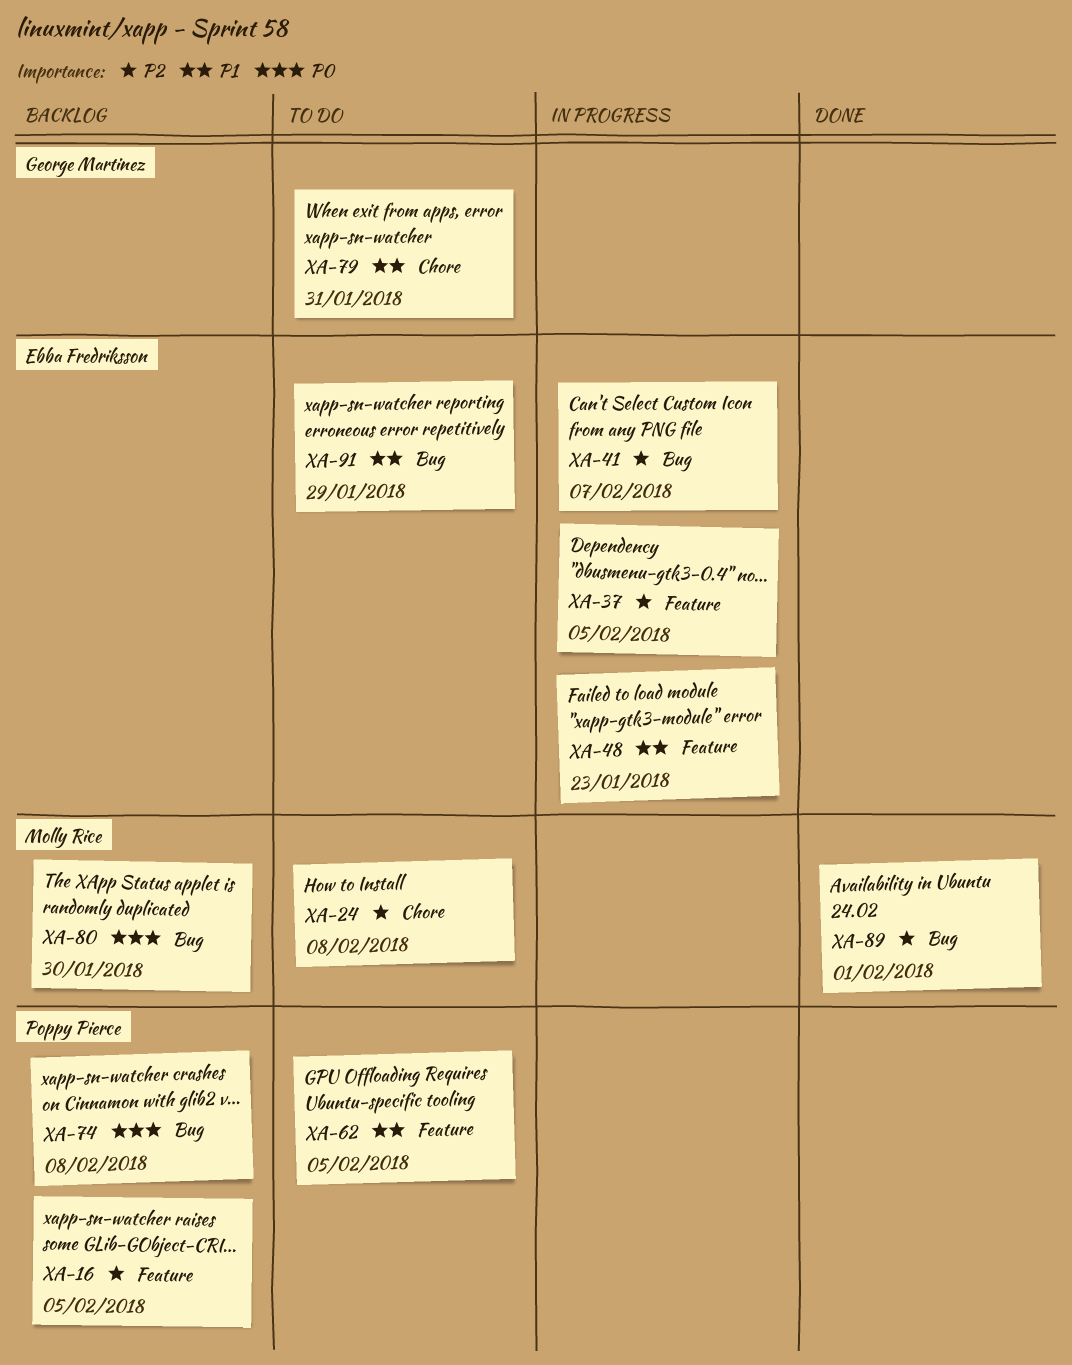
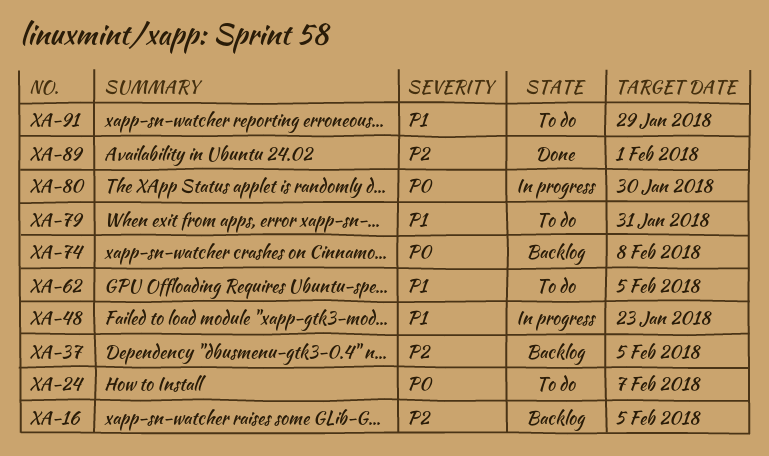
XA-24, priority: P2 -> P0
XA-24, due: Feb 8 -> Feb 7
XA-37, status: In progress -> Backlog
XA-41: present -> none
XA-80, status: Backlog -> In progress

